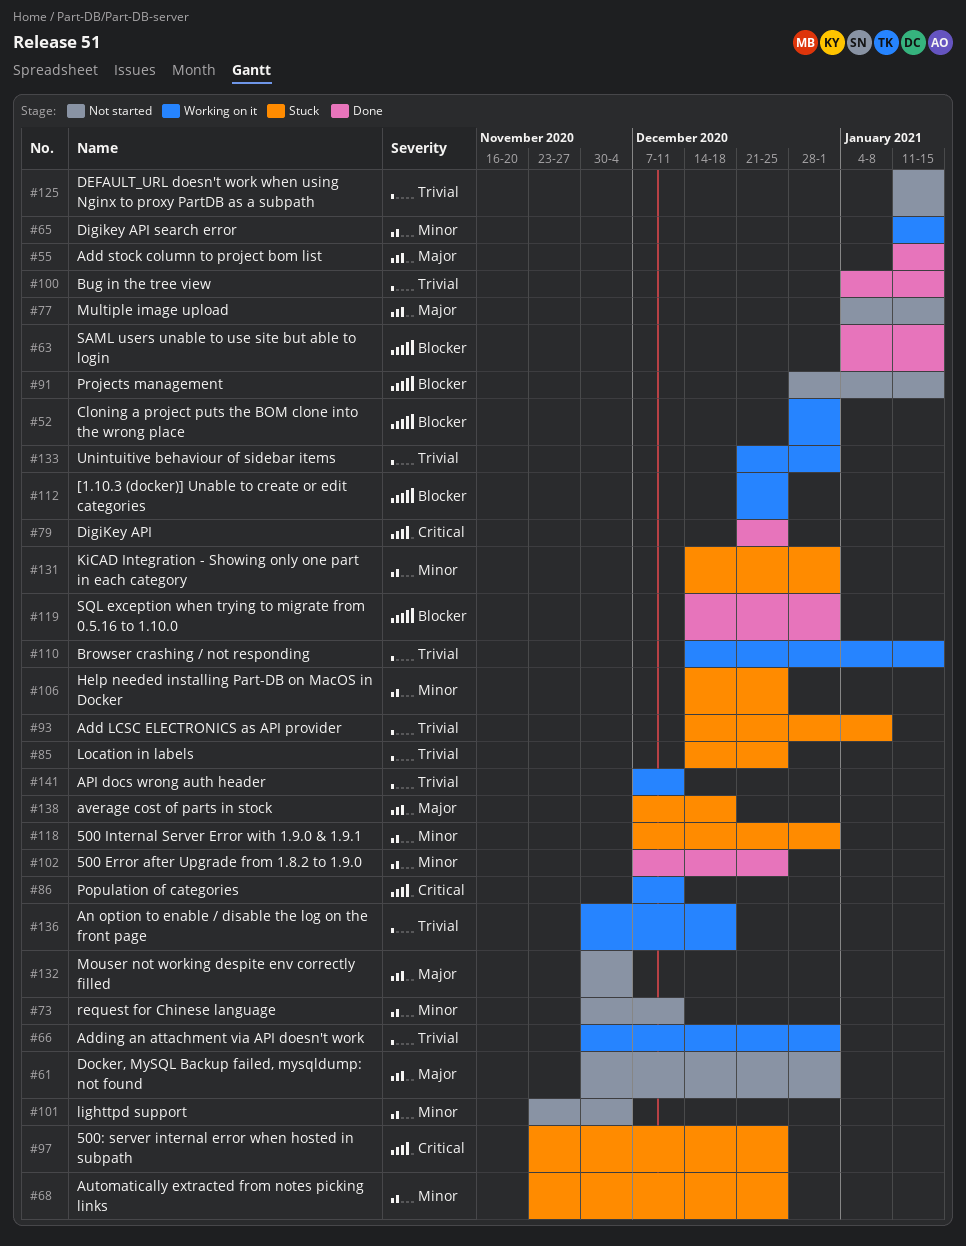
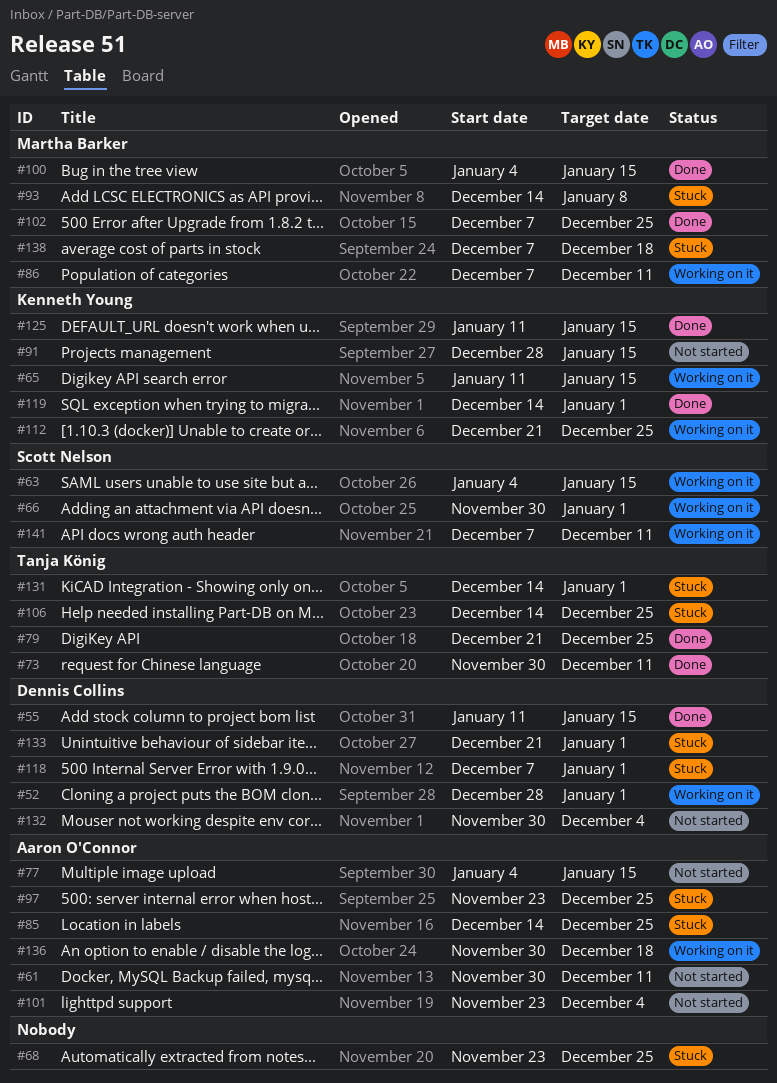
#61, due: Jan 1 -> Dec 11
#63, status: Done -> Working on it
#73, status: Not started -> Done
#110: present -> none
#125, status: Not started -> Done
#133, status: Working on it -> Stuck

